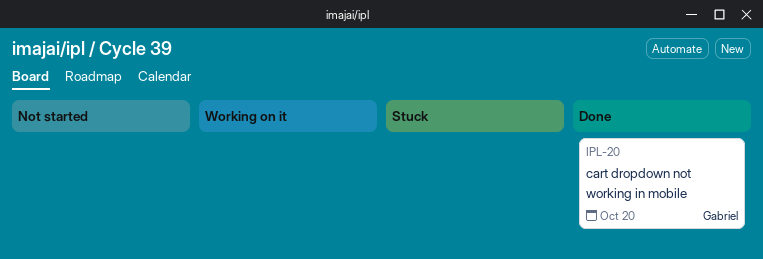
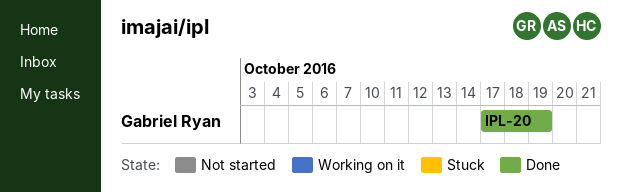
IPL-20, due: Oct 20 -> Oct 19

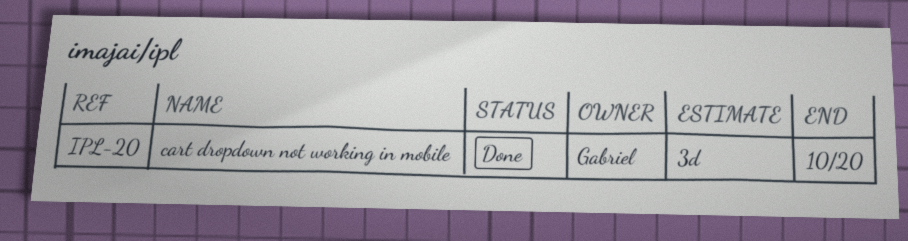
IPL-20, due: Oct 19 -> Oct 20

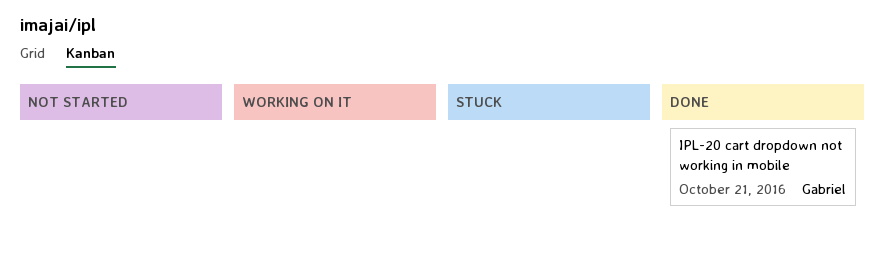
IPL-20, due: Oct 20 -> Oct 21

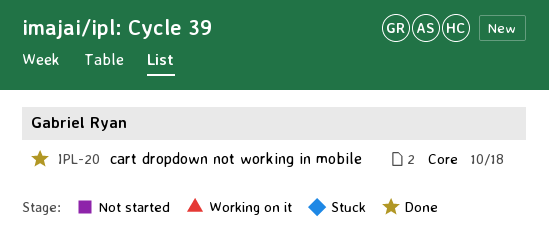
IPL-20, due: Oct 21 -> Oct 18

